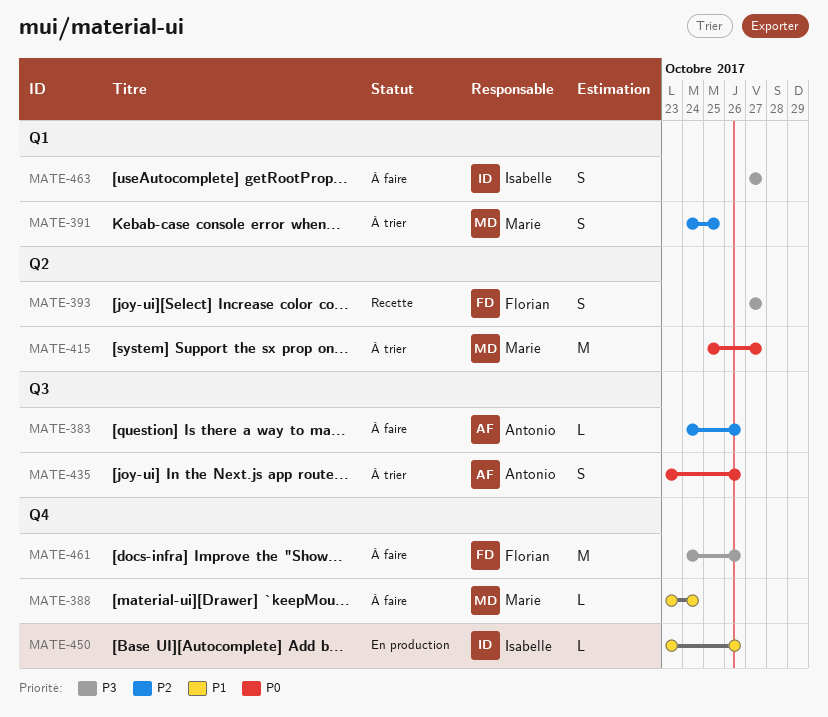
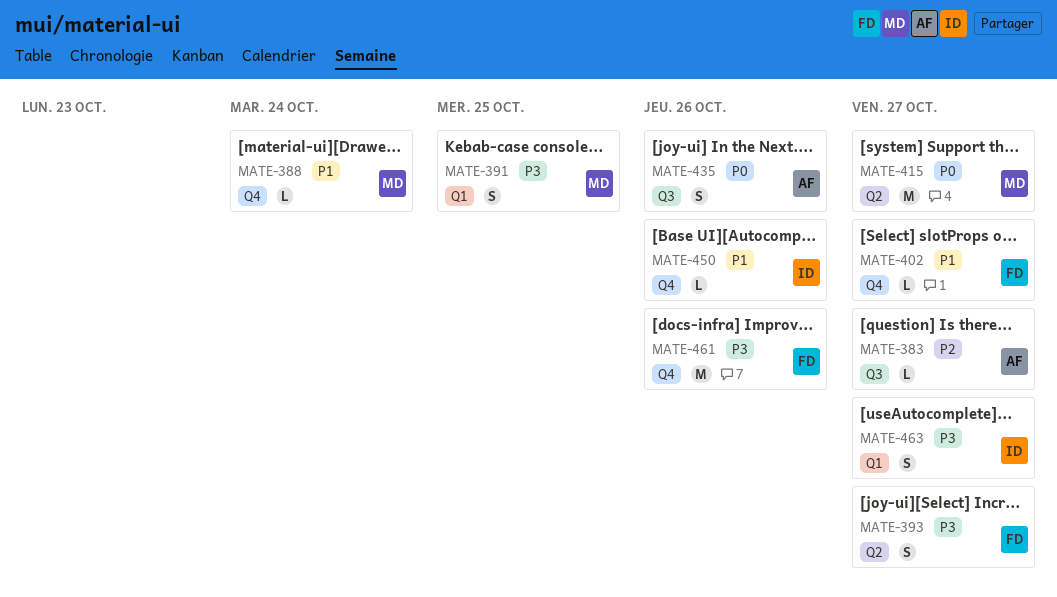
MATE-383, due: Oct 26 -> Oct 27
MATE-391, priority: P2 -> P3
MATE-402: none -> present

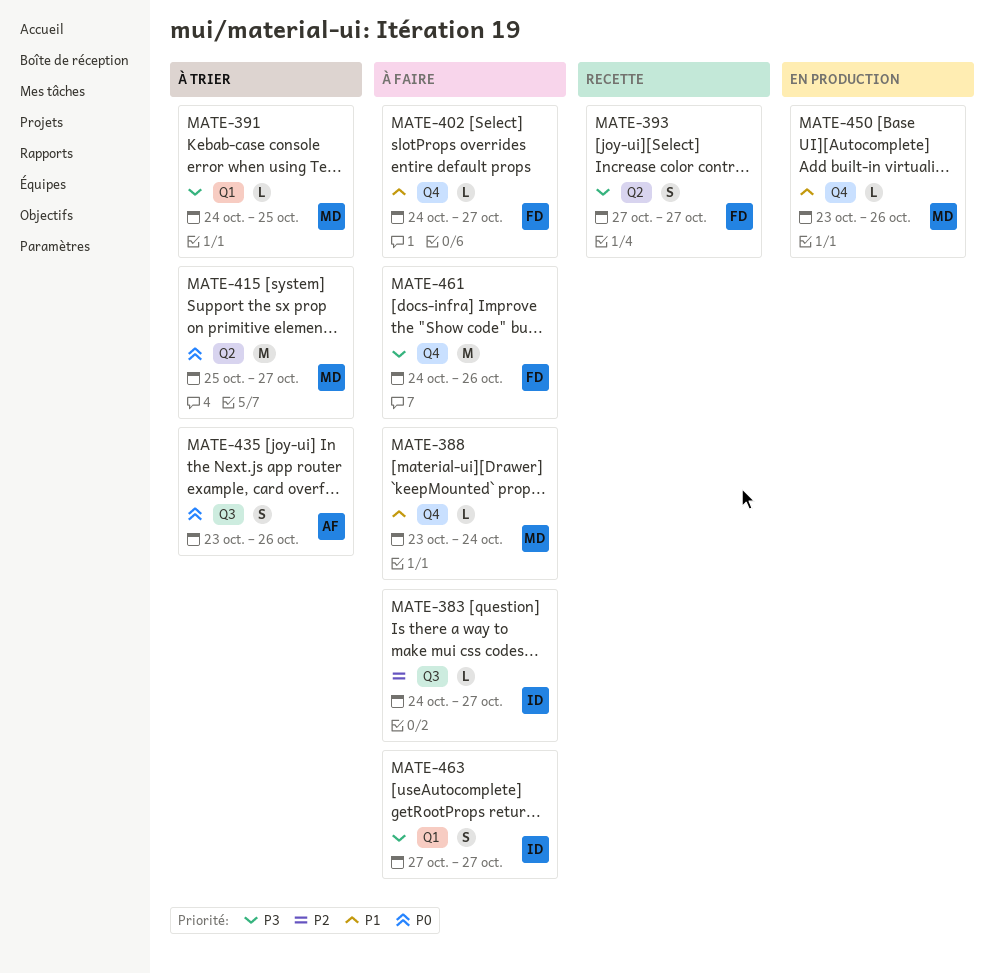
MATE-383, owner: AF -> ID
MATE-391, estimate: S -> L
MATE-450, owner: ID -> MD

